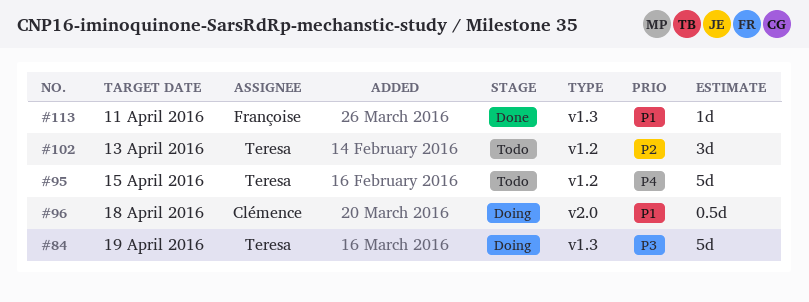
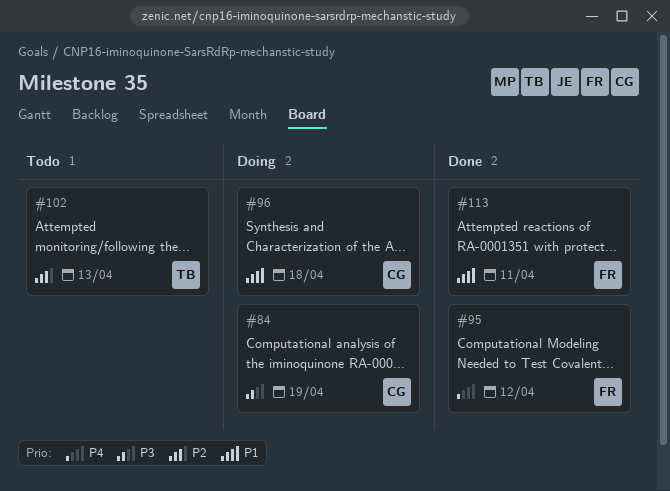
#84, owner: Teresa -> Clémence
#95, status: Todo -> Done
#95, owner: Teresa -> Françoise
#95, due: Apr 15 -> Apr 12

